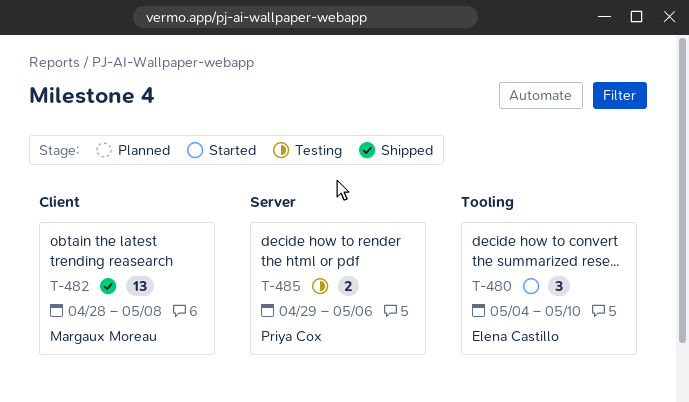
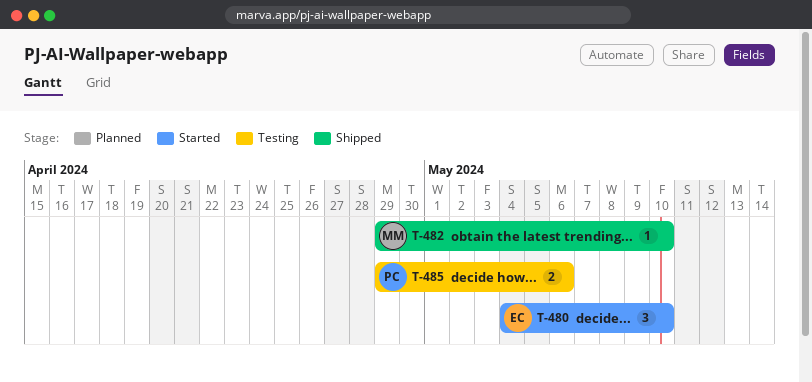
T-482, estimate: 13 -> 1
T-482, start: Apr 28 -> Apr 29
T-482, due: May 8 -> May 10

